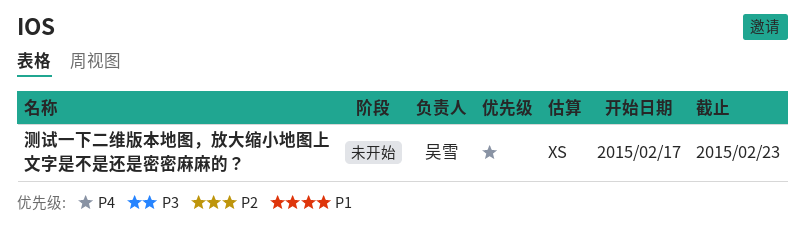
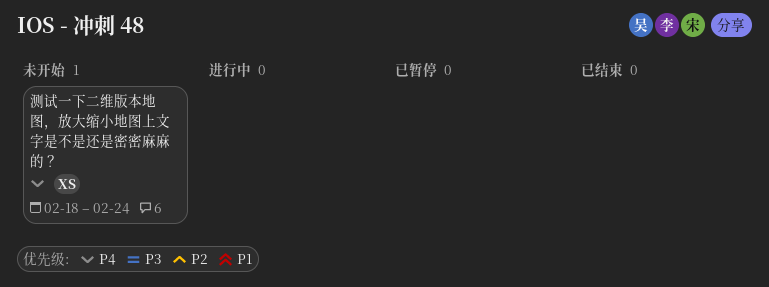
测试一下二维版本地图，放大缩小地图上文字是不是还是密密麻麻的？, start: Feb 17 -> Feb 18
测试一下二维版本地图，放大缩小地图上文字是不是还是密密麻麻的？, due: Feb 23 -> Feb 24

